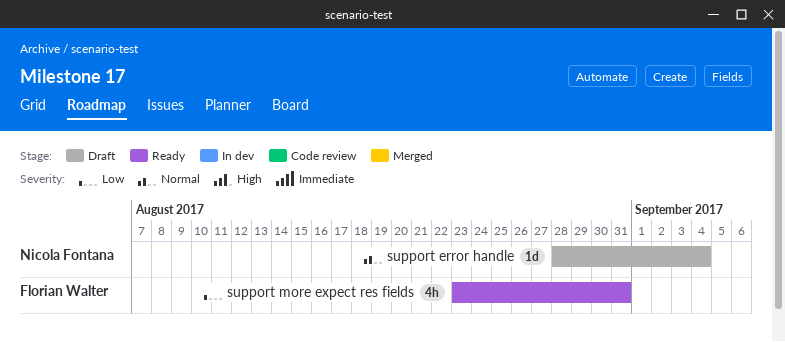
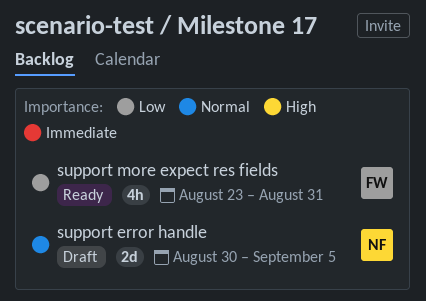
support error handle, estimate: 1d -> 2d
support error handle, start: Aug 28 -> Aug 30
support error handle, due: Sep 4 -> Sep 5

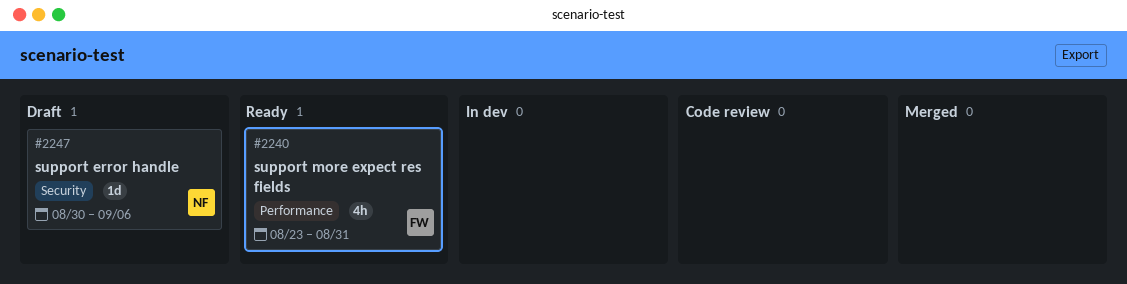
support error handle, estimate: 2d -> 1d
support error handle, due: Sep 5 -> Sep 6

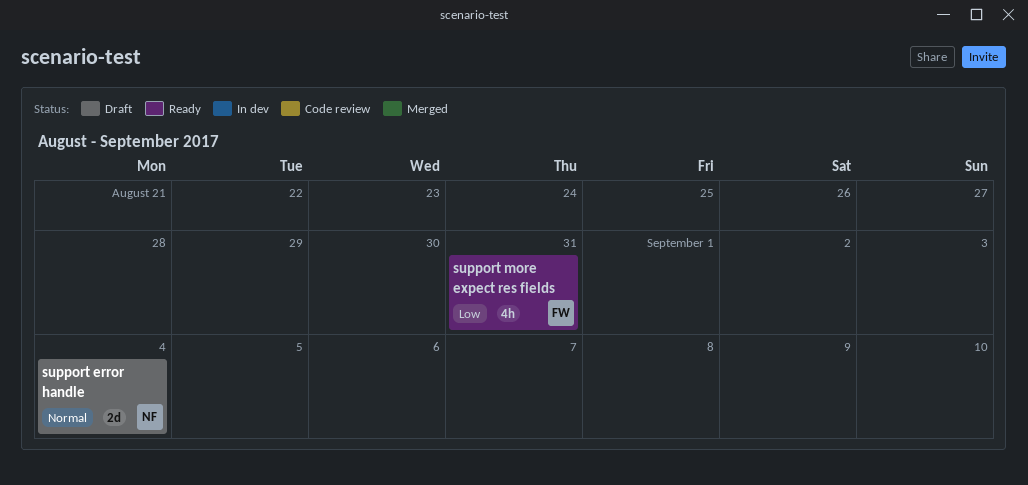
support error handle, estimate: 1d -> 2d
support error handle, due: Sep 6 -> Sep 4

